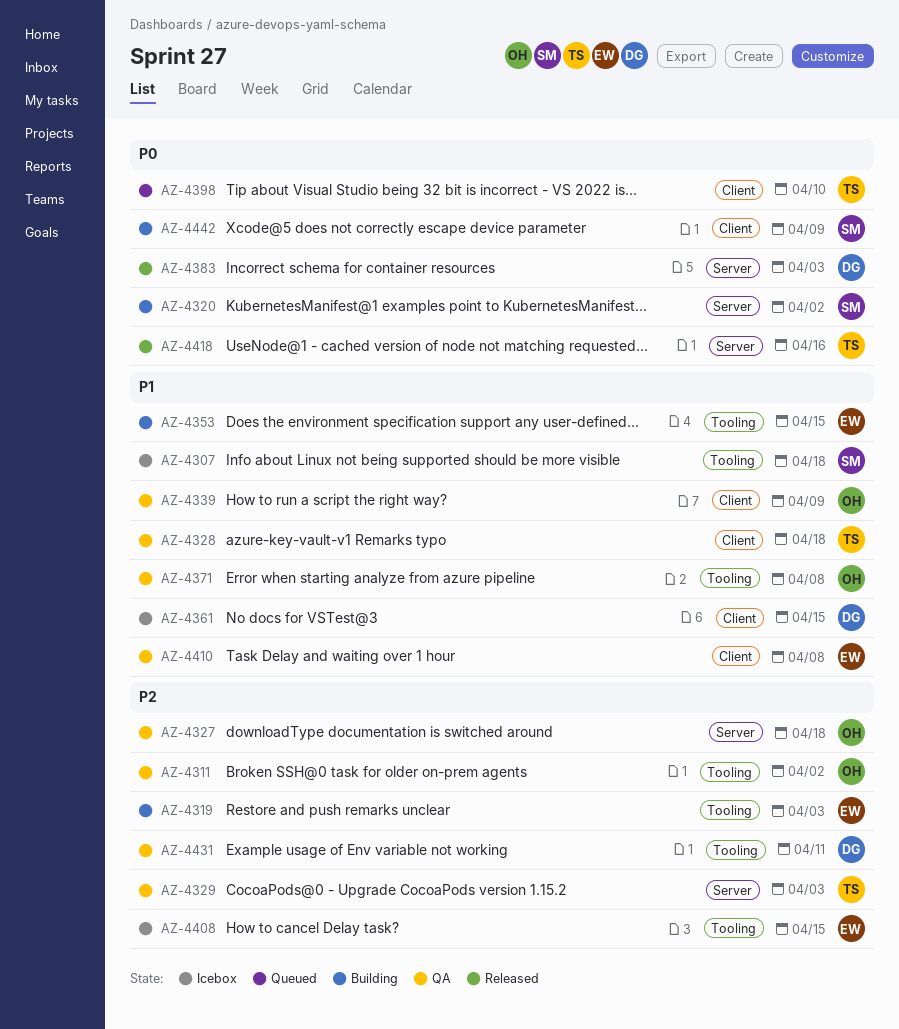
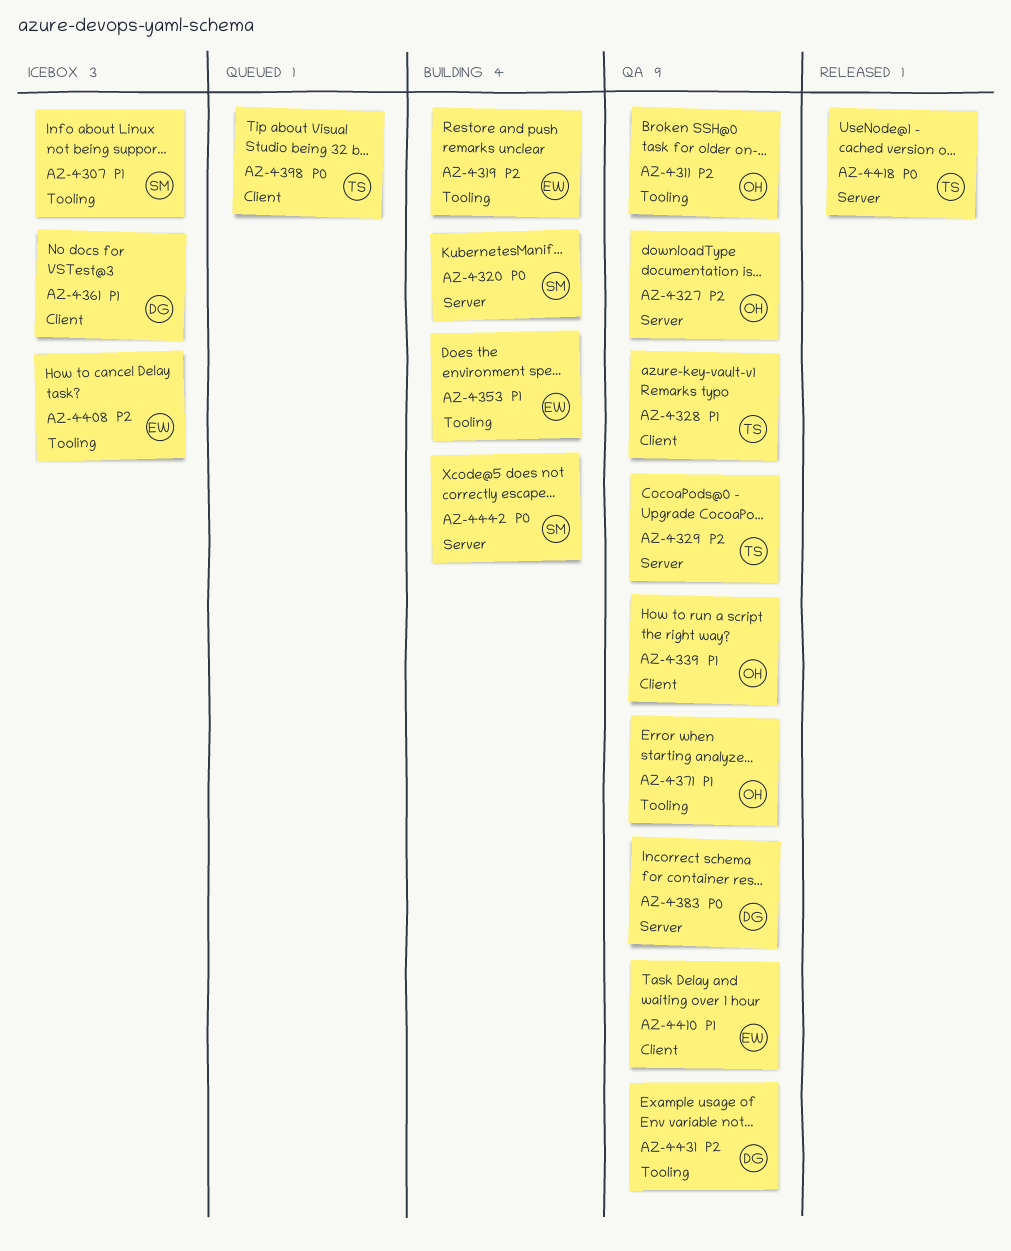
AZ-4383, status: Released -> QA
AZ-4442, label: Client -> Server

